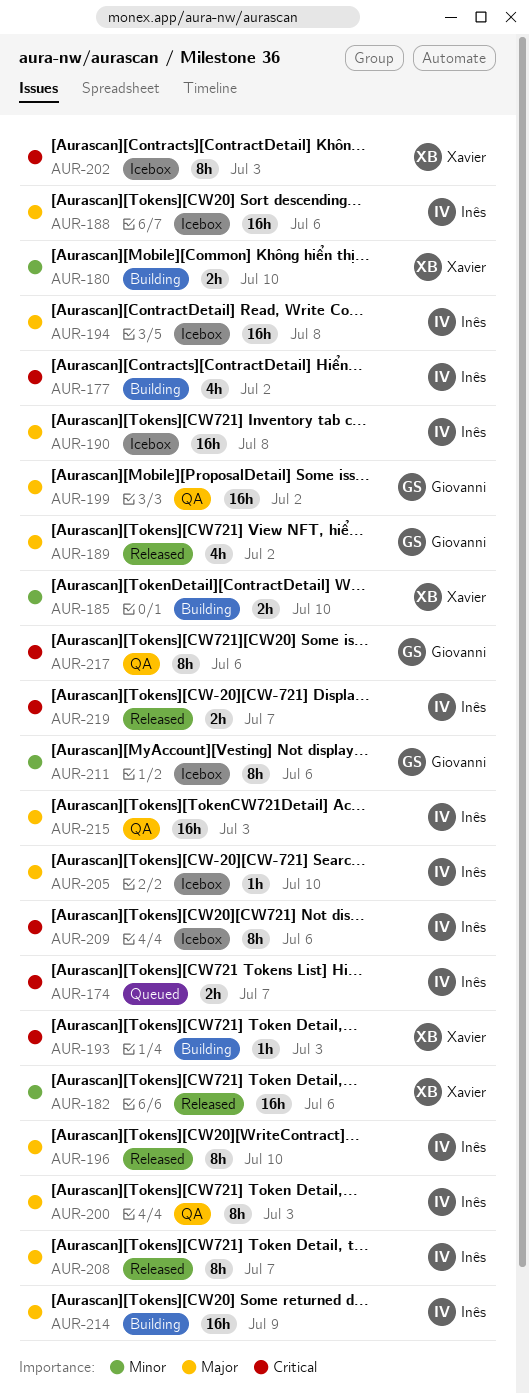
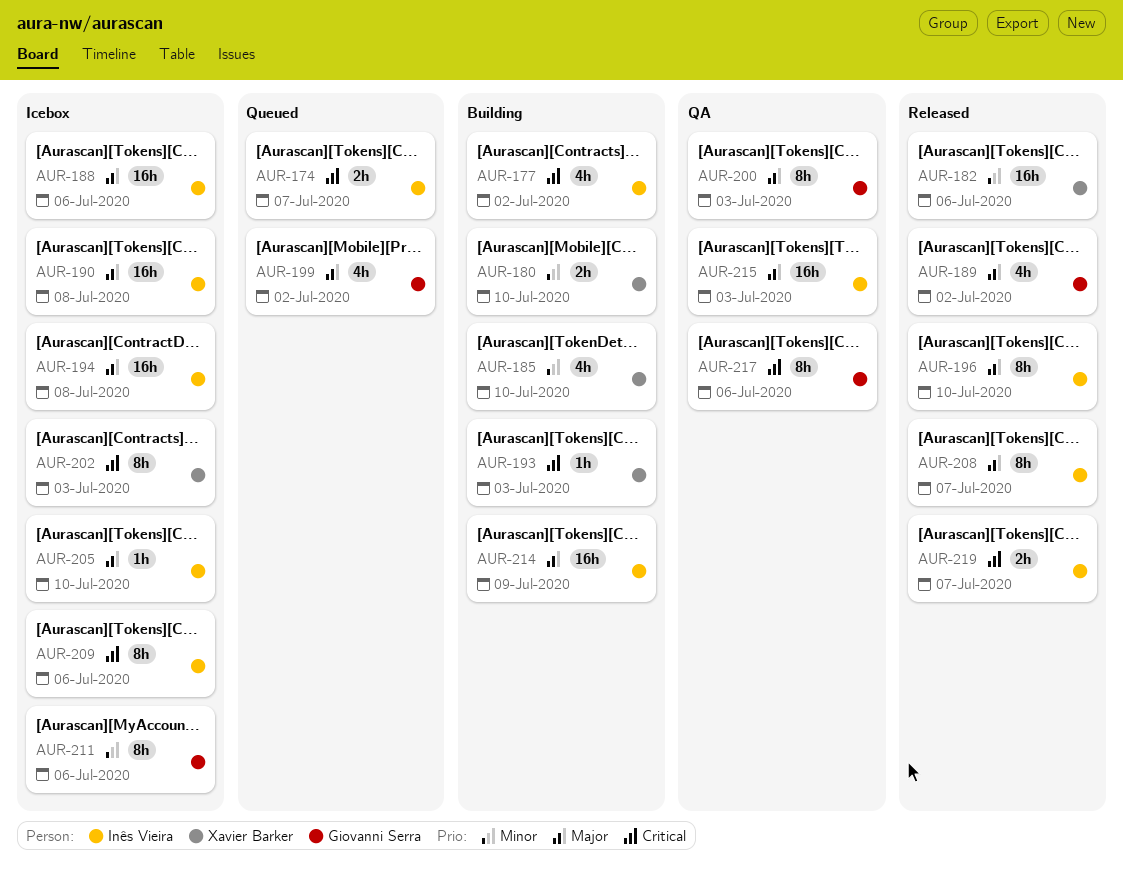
AUR-185, estimate: 2h -> 4h
AUR-199, status: QA -> Queued
AUR-199, estimate: 16h -> 4h
AUR-200, owner: Inês Vieira -> Giovanni Serra

